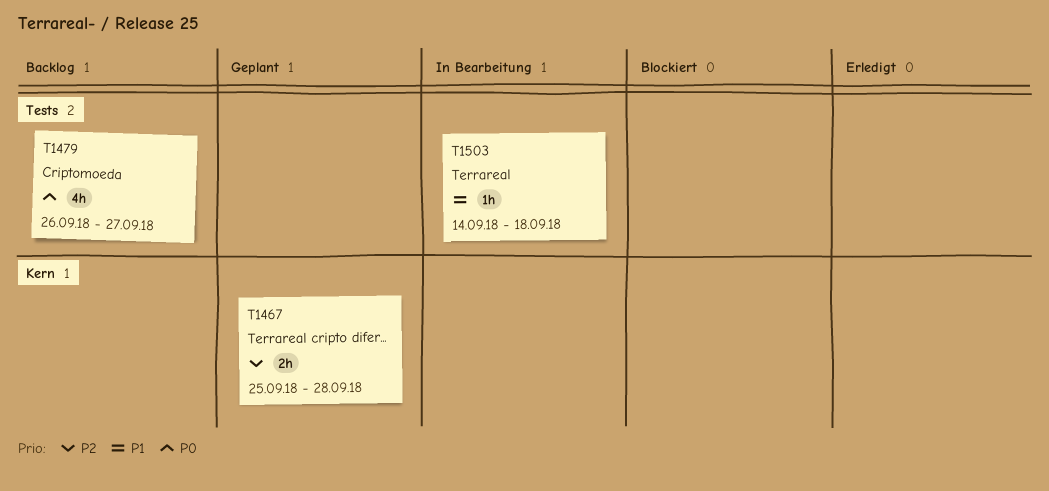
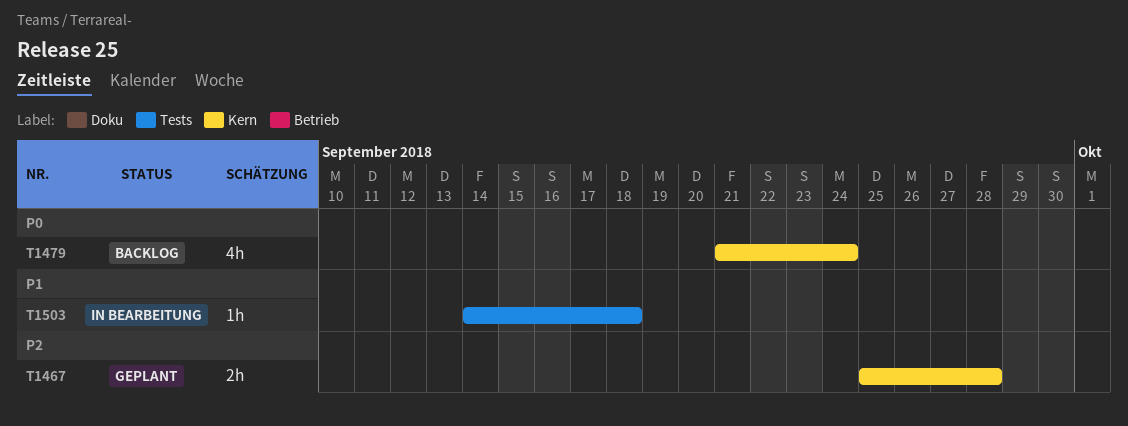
T1479, label: Tests -> Kern
T1479, start: Sep 26 -> Sep 21
T1479, due: Sep 27 -> Sep 24

